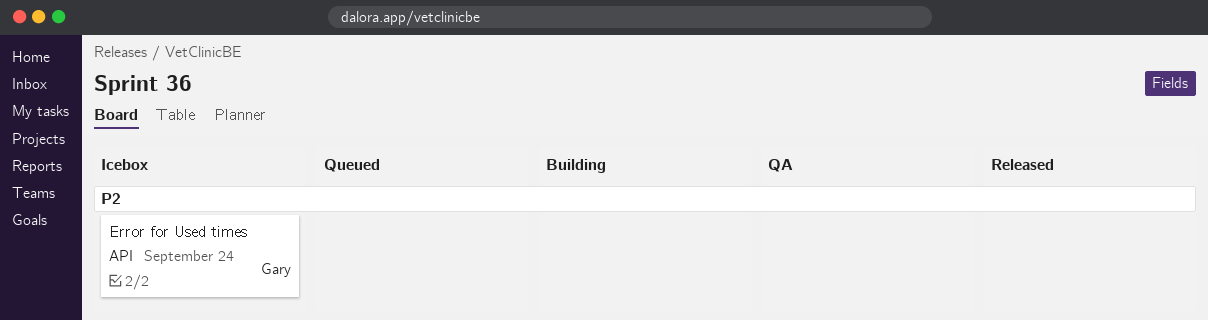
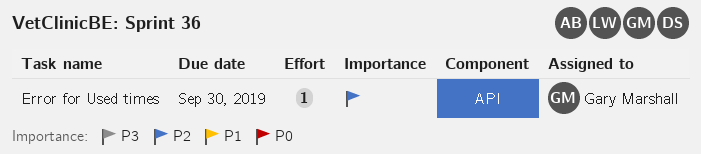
Error for Used times, due: Sep 24 -> Sep 30

